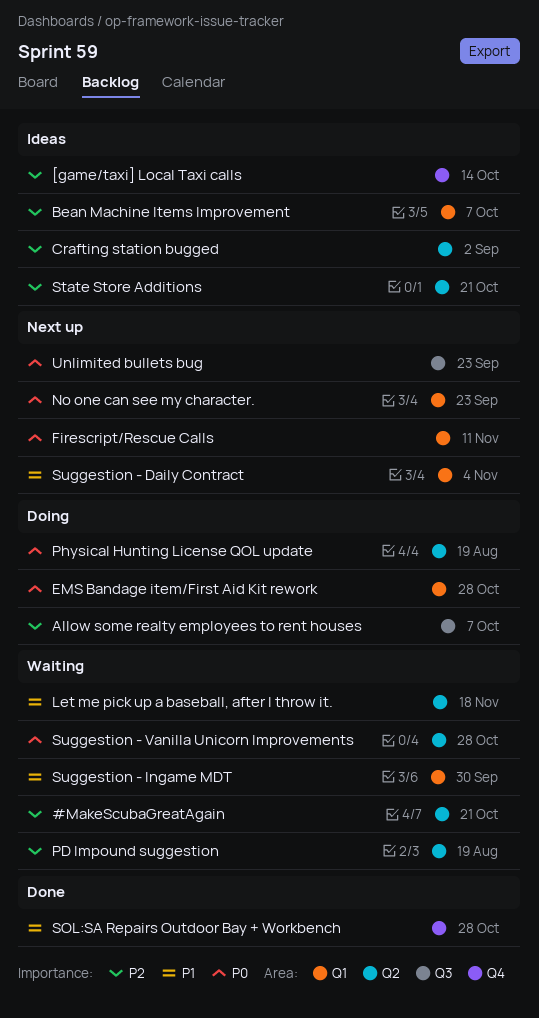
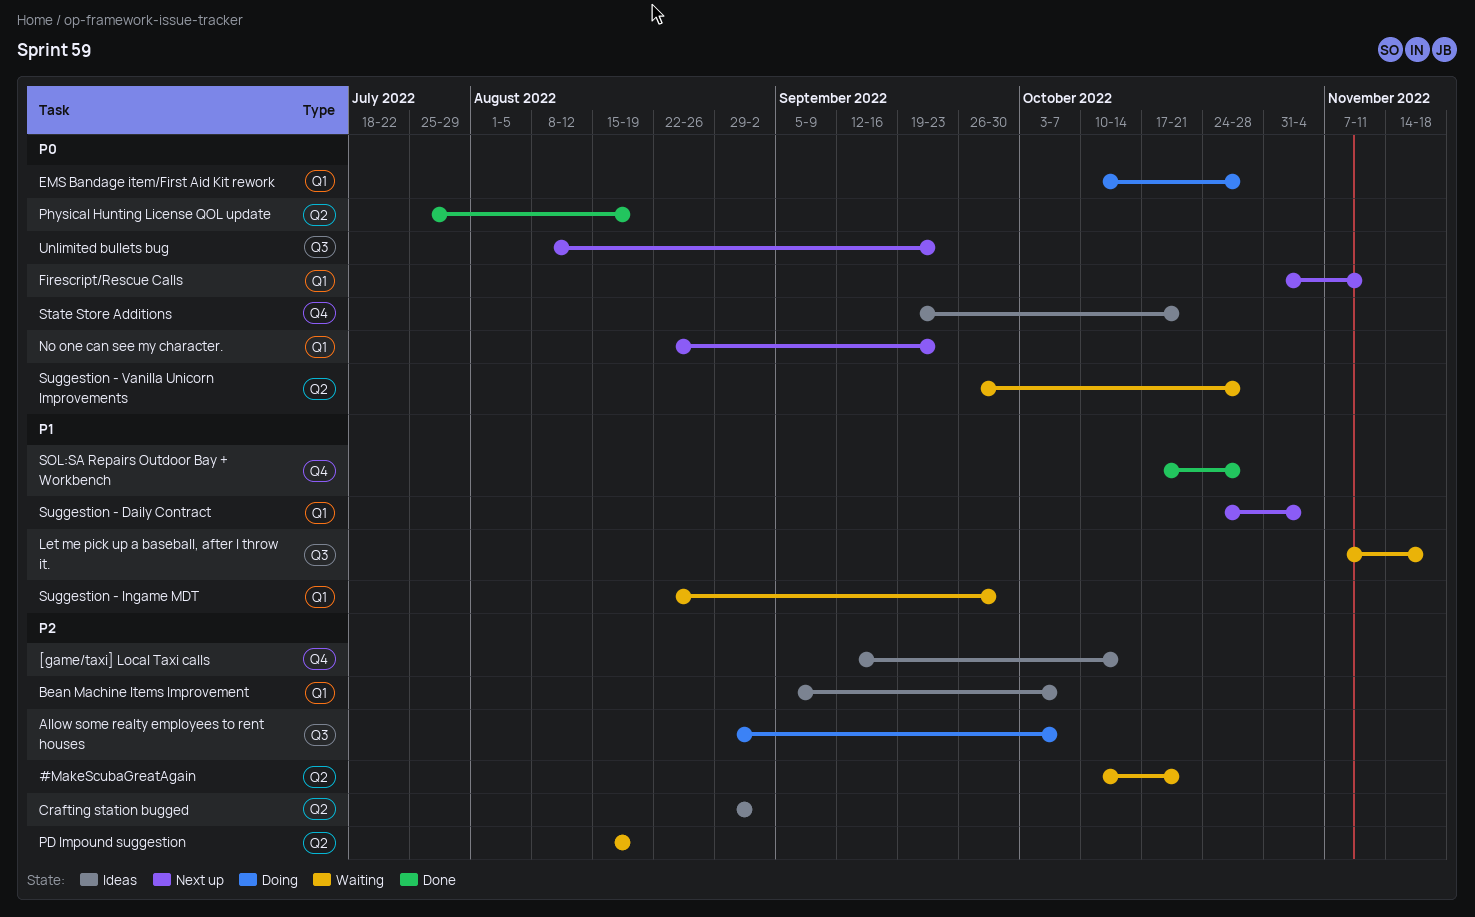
Let me pick up a baseball, after I throw it., label: Q2 -> Q3
Physical Hunting License QOL update, status: Doing -> Done
State Store Additions, priority: P2 -> P0
State Store Additions, label: Q2 -> Q4

